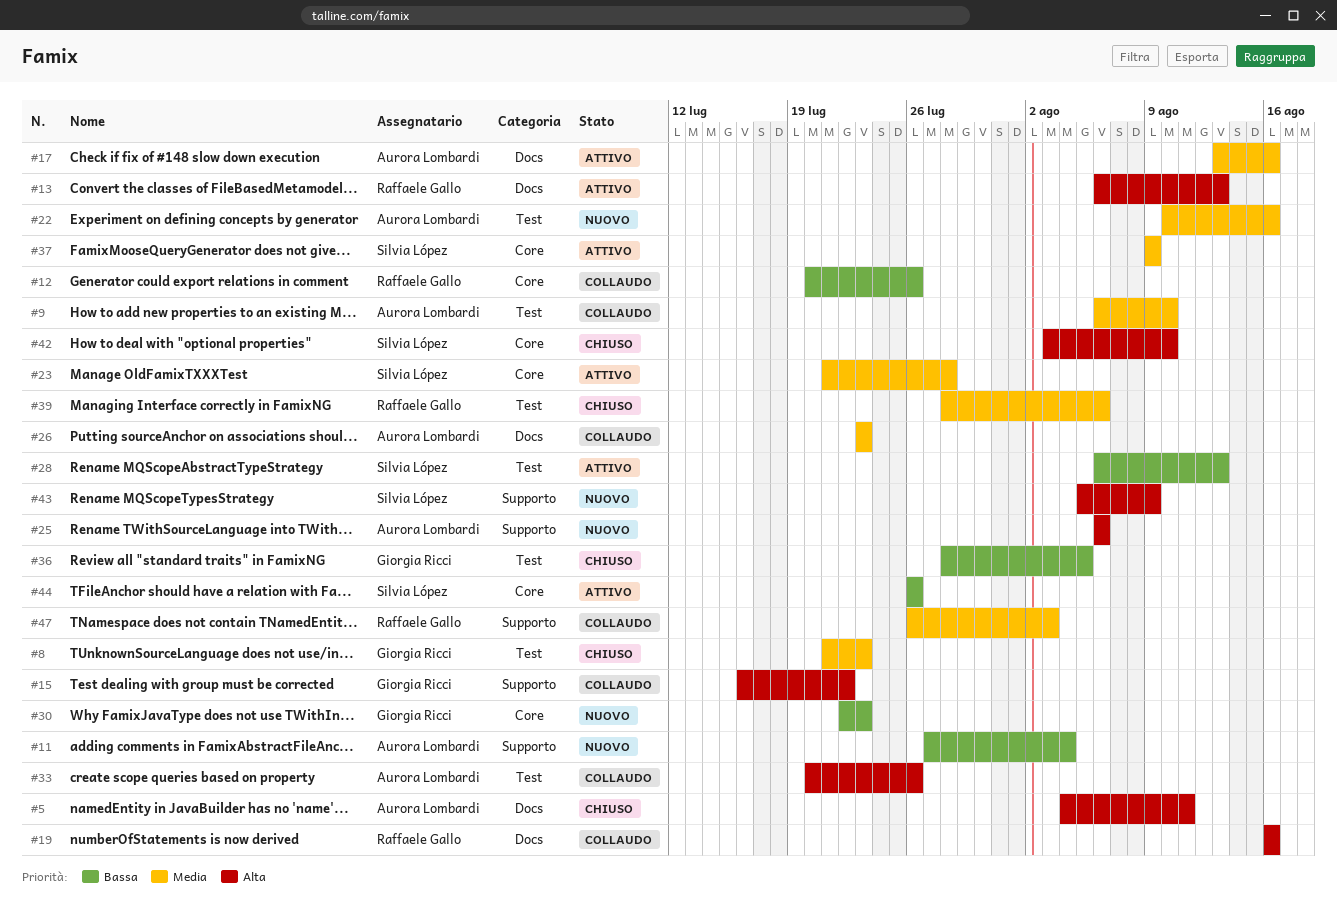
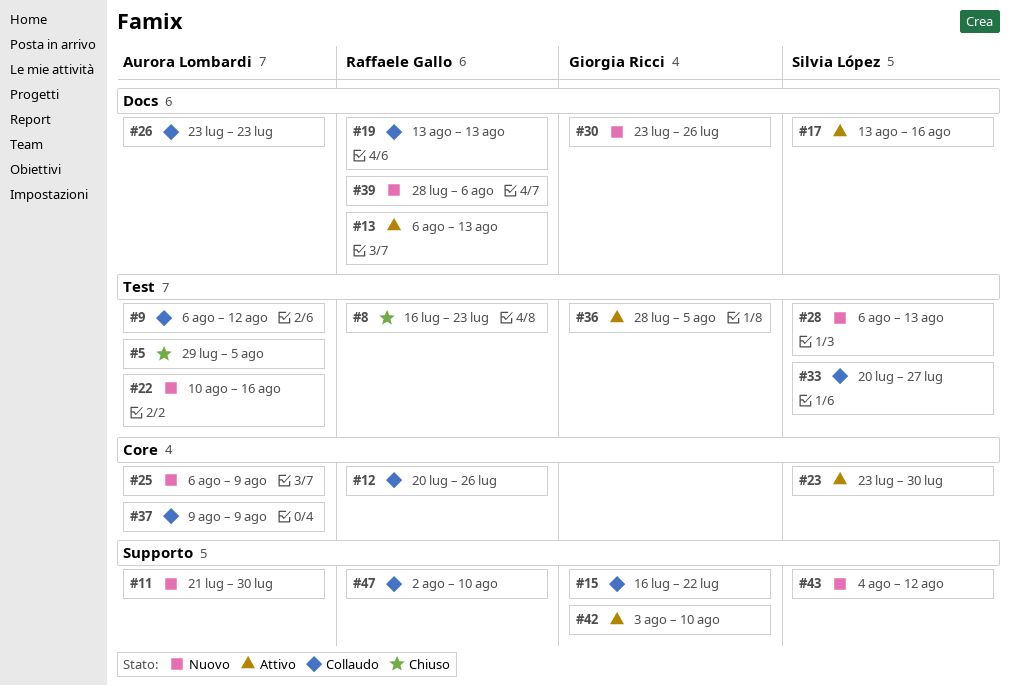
#5, label: Docs -> Test
#5, start: Aug 4 -> Jul 29
#5, due: Aug 11 -> Aug 5
#8, owner: Giorgia Ricci -> Raffaele Gallo
#8, start: Jul 21 -> Jul 16
#9, due: Aug 10 -> Aug 12
#11, start: Jul 27 -> Jul 21
#11, due: Aug 4 -> Jul 30
#17, owner: Aurora Lombardi -> Silvia López
#19, start: Aug 16 -> Aug 13
#19, due: Aug 16 -> Aug 13
#23, start: Jul 21 -> Jul 23
#23, due: Jul 28 -> Jul 30
#25, label: Supporto -> Core
#25, due: Aug 6 -> Aug 9
#28, status: Attivo -> Nuovo
#30, label: Core -> Docs
#30, start: Jul 22 -> Jul 23
#30, due: Jul 23 -> Jul 26
#33, owner: Aurora Lombardi -> Silvia López
#33, due: Jul 26 -> Jul 27
#36, status: Chiuso -> Attivo
#37, status: Attivo -> Collaudo
#37, owner: Silvia López -> Aurora Lombardi
#39, status: Chiuso -> Nuovo
#39, label: Test -> Docs
#42, status: Chiuso -> Attivo
#42, owner: Silvia López -> Giorgia Ricci
#42, label: Core -> Supporto
#43, start: Aug 5 -> Aug 4
#43, due: Aug 9 -> Aug 12
#44: present -> none
#47, start: Jul 26 -> Aug 2
#47, due: Aug 3 -> Aug 10

